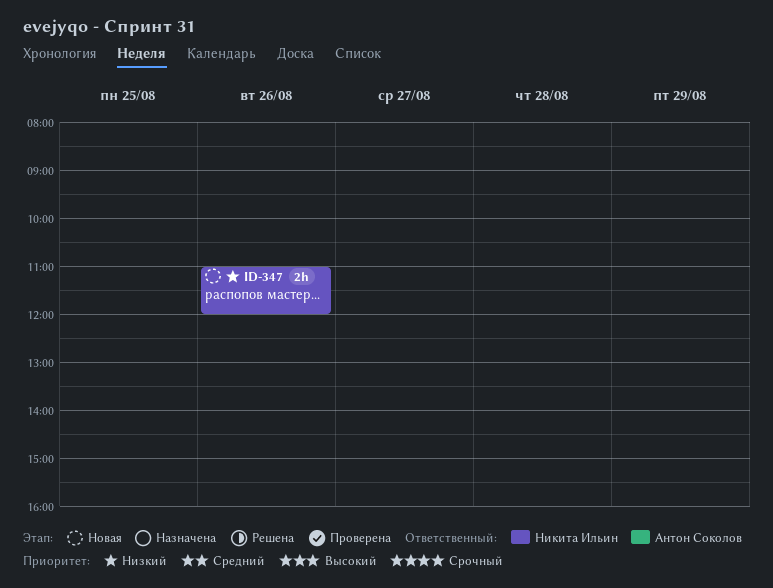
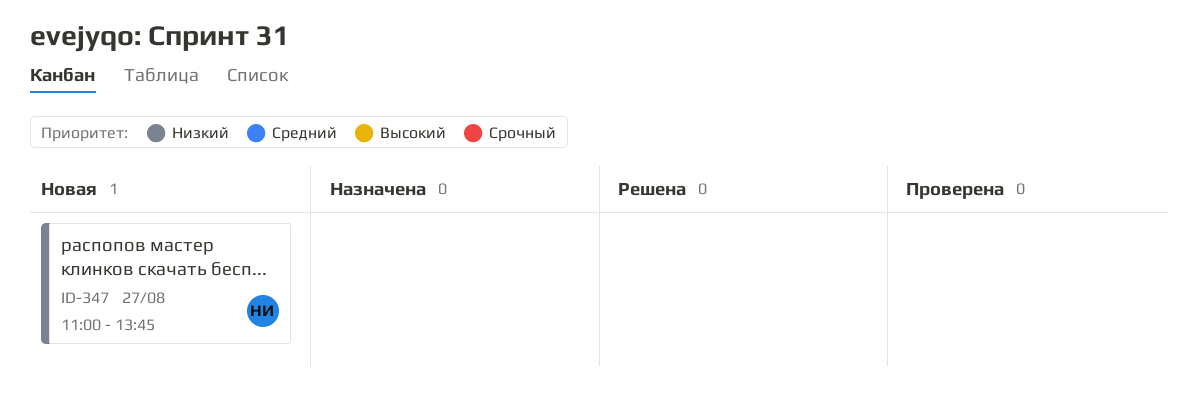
ID-347, day: Aug 26 -> Aug 27
ID-347, ends: 12:00 -> 13:45

